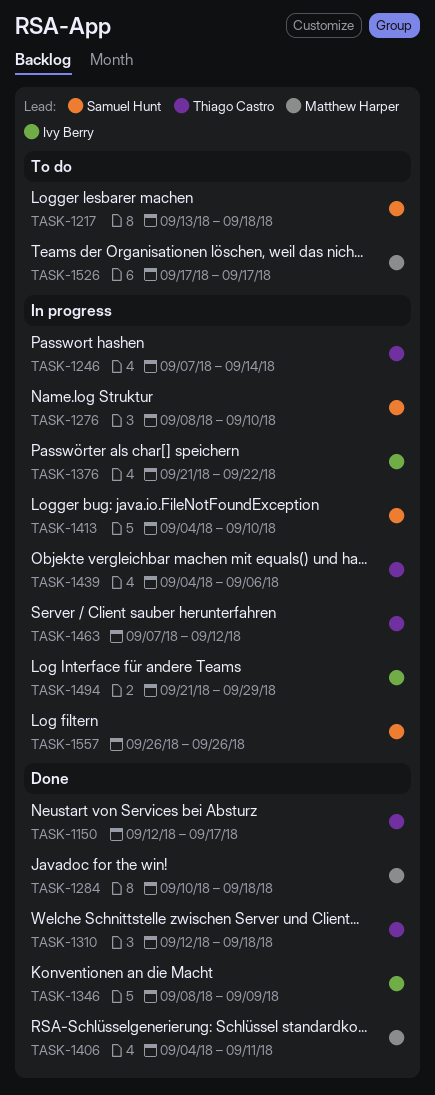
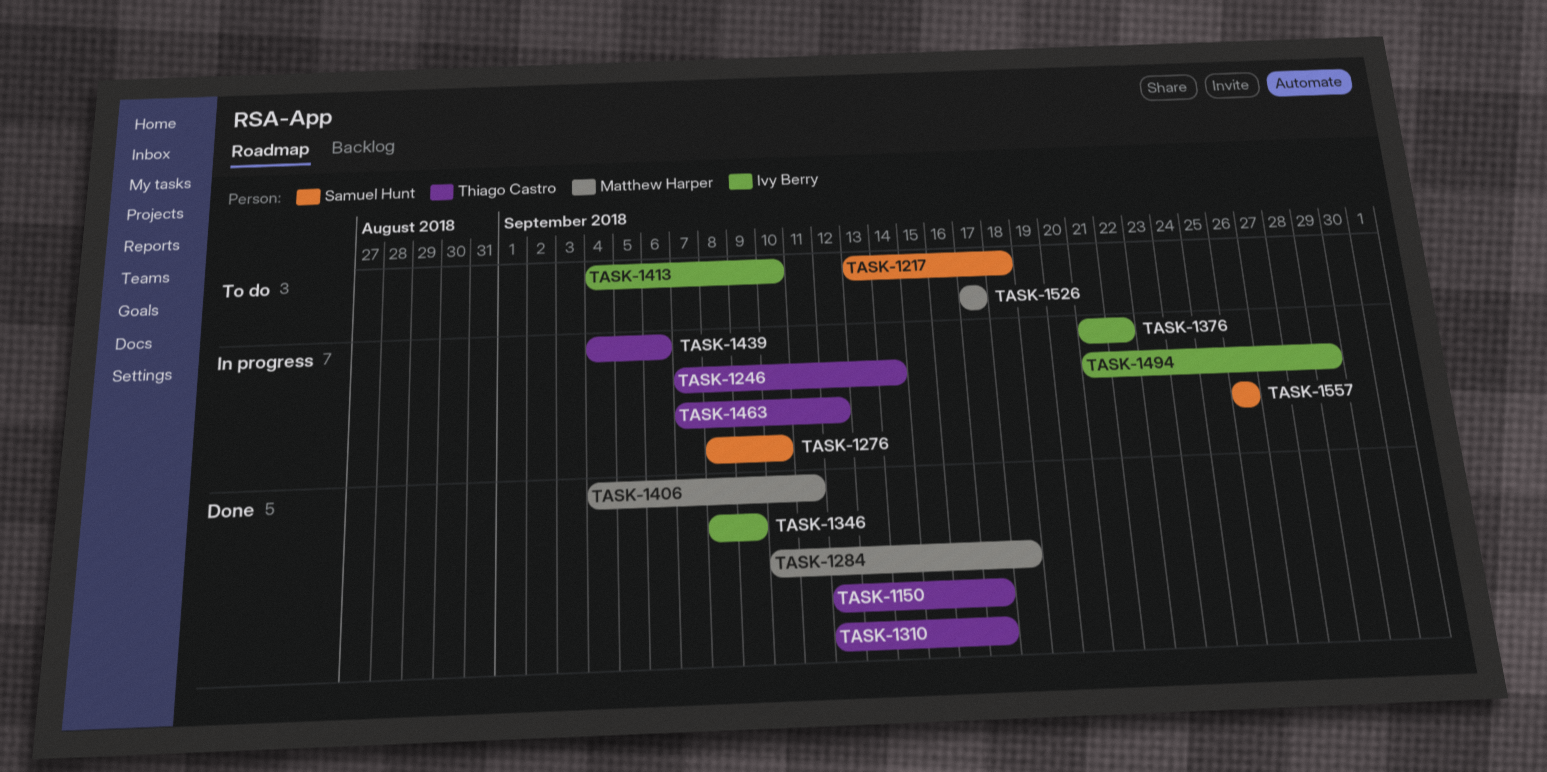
TASK-1310, due: Sep 18 -> Sep 17
TASK-1413, status: In progress -> To do
TASK-1413, owner: Samuel Hunt -> Ivy Berry

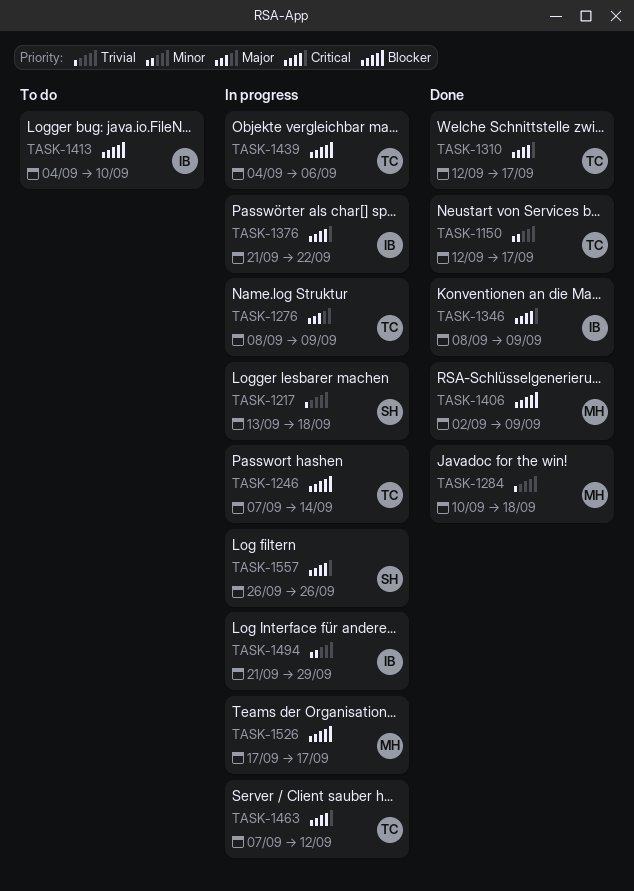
TASK-1217, status: To do -> In progress
TASK-1276, owner: Samuel Hunt -> Thiago Castro
TASK-1276, due: Sep 10 -> Sep 9
TASK-1406, start: Sep 4 -> Sep 2
TASK-1406, due: Sep 11 -> Sep 9
TASK-1526, status: To do -> In progress

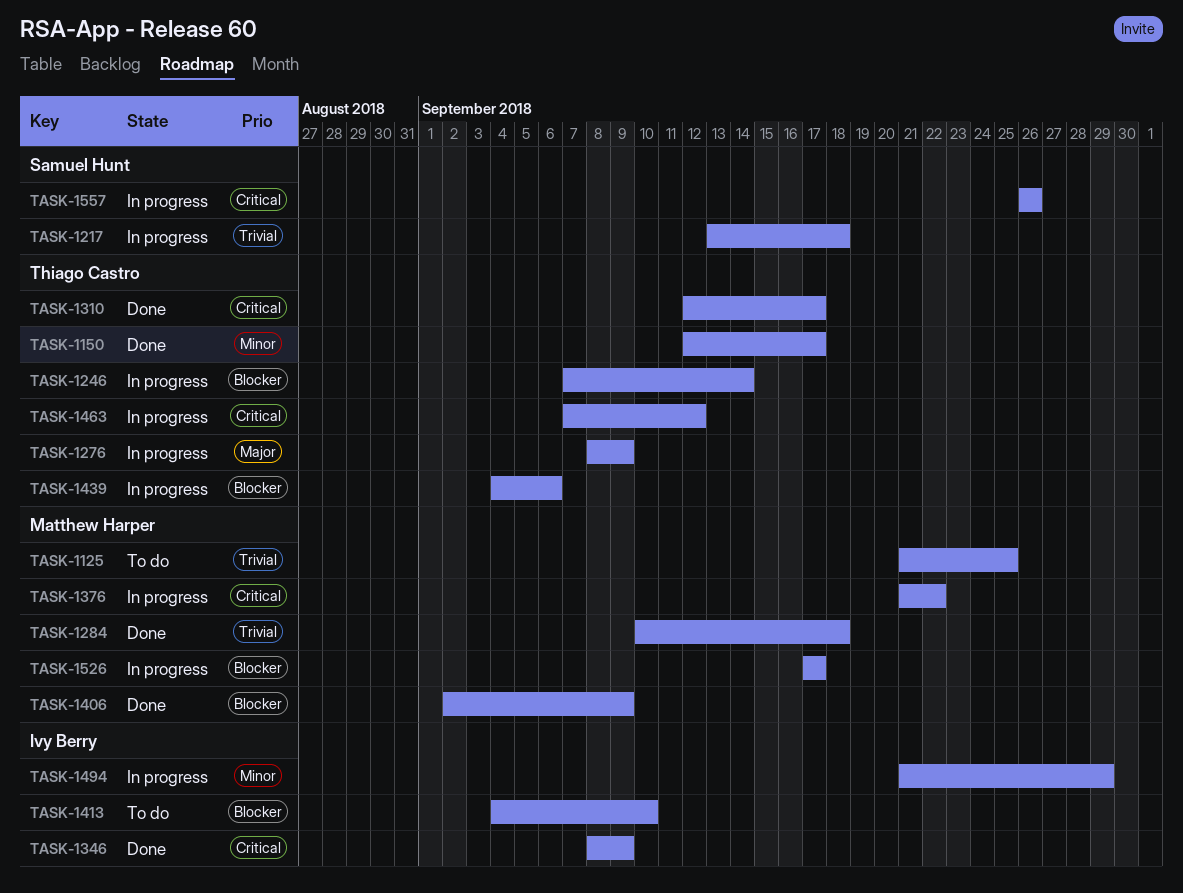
TASK-1125: none -> present
TASK-1376, owner: Ivy Berry -> Matthew Harper

